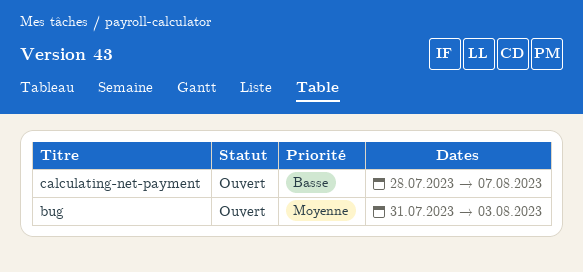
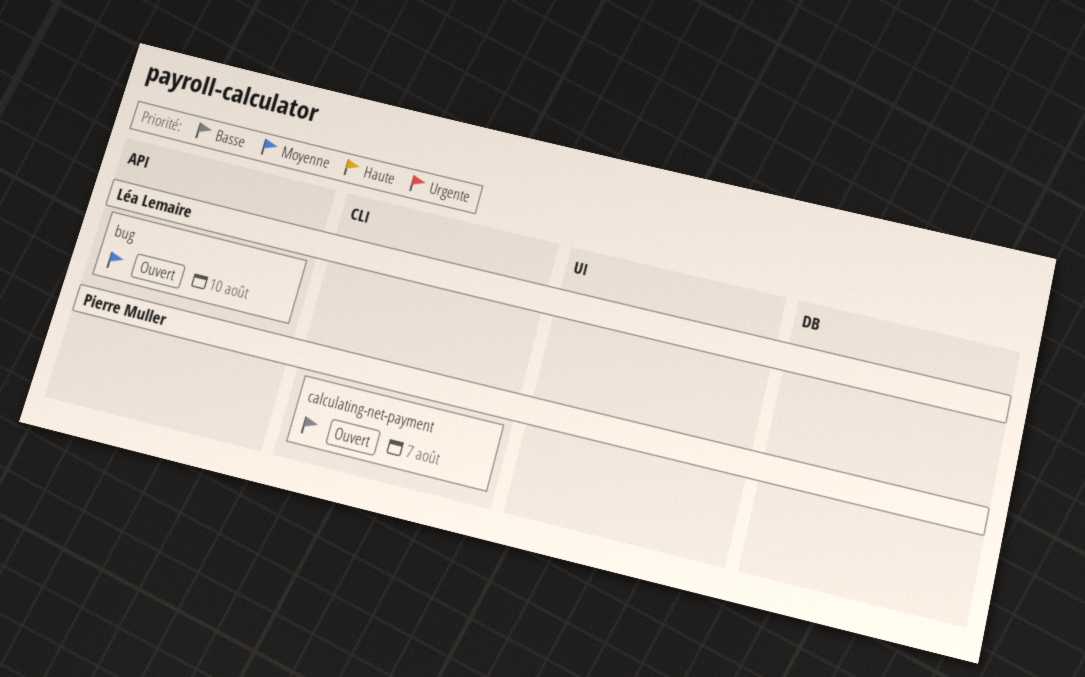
bug, due: Aug 3 -> Aug 10

